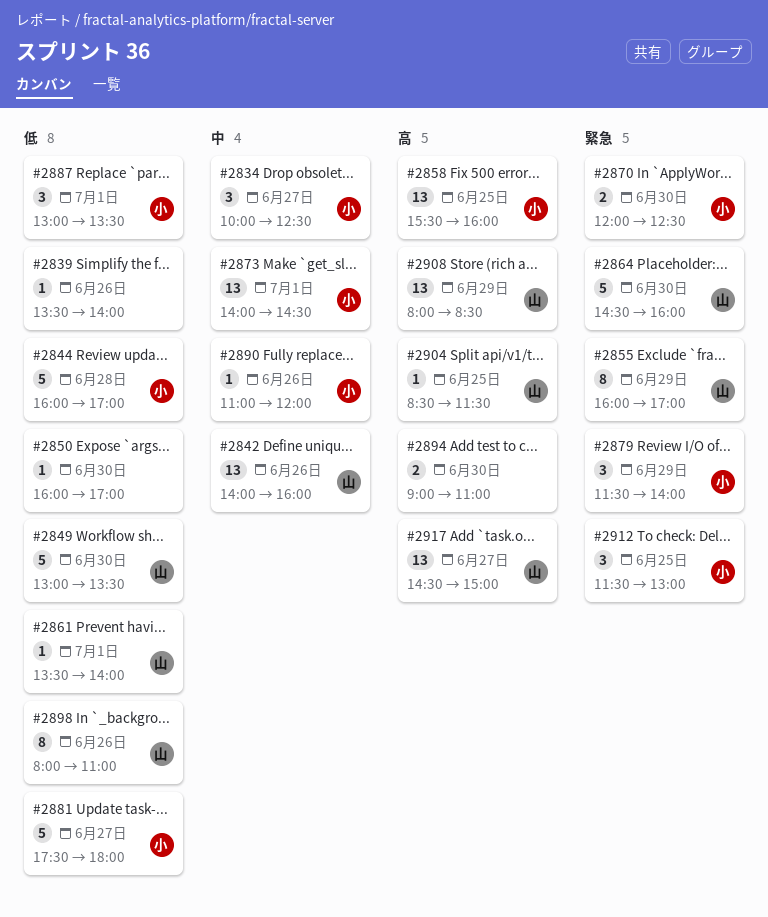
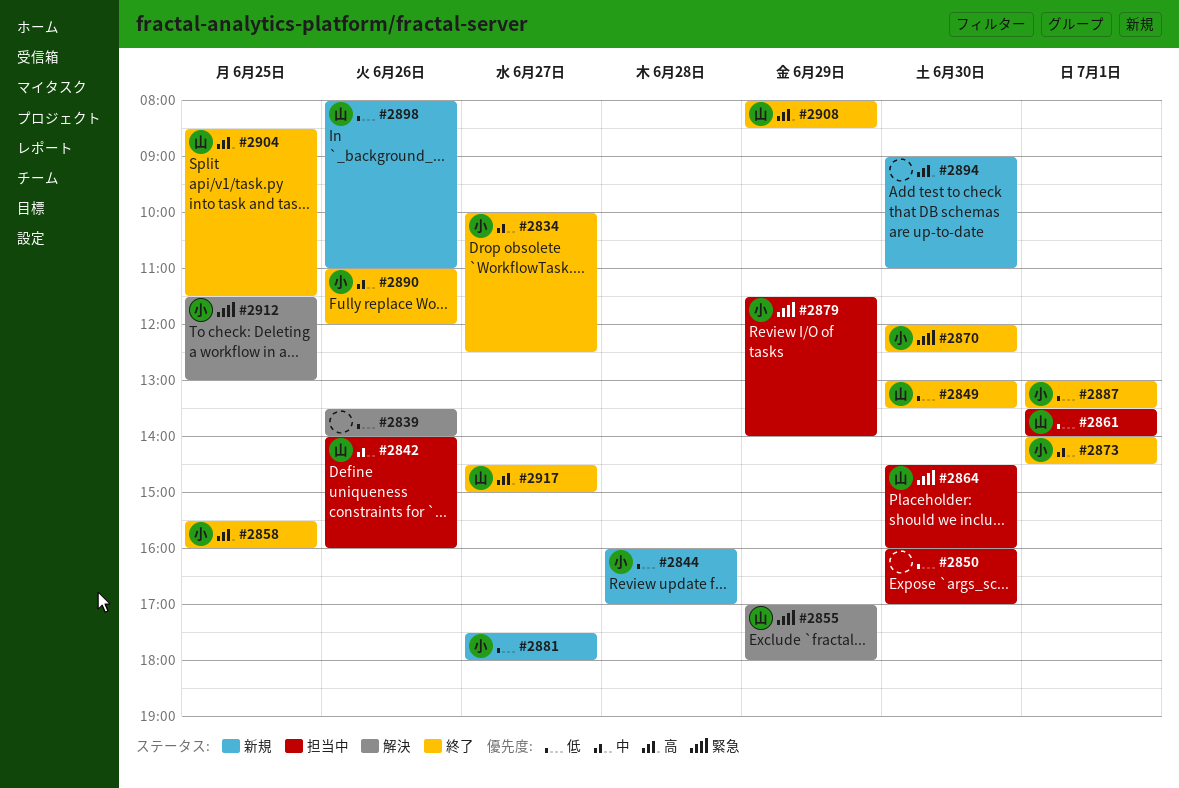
#2855, begins: 16:00 -> 17:00
#2855, ends: 17:00 -> 18:00

